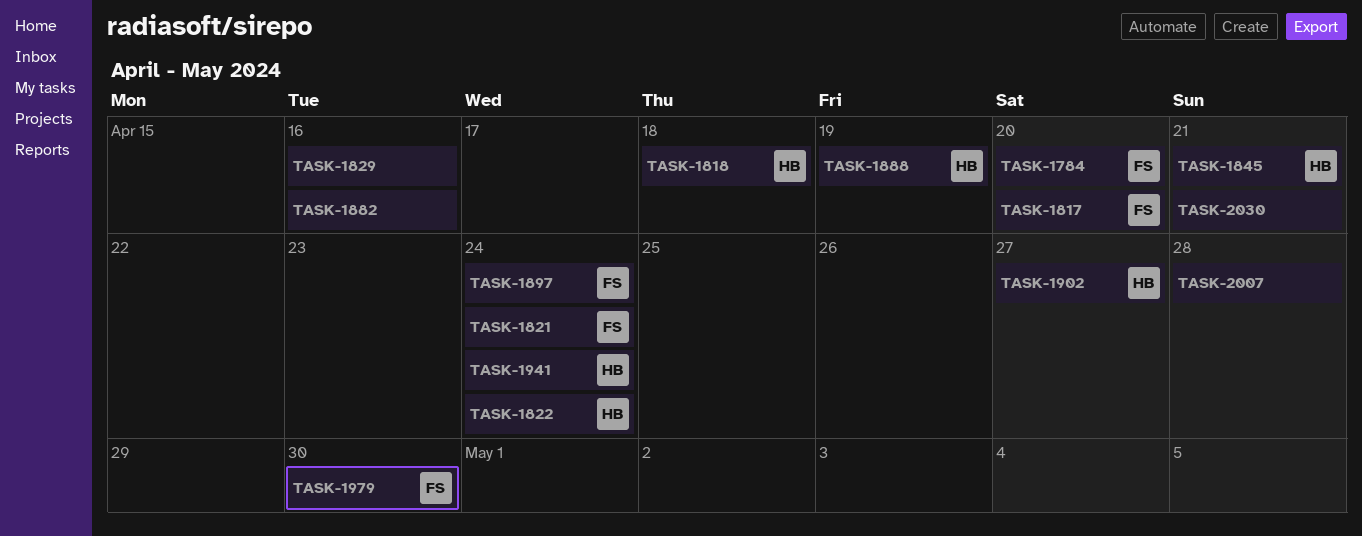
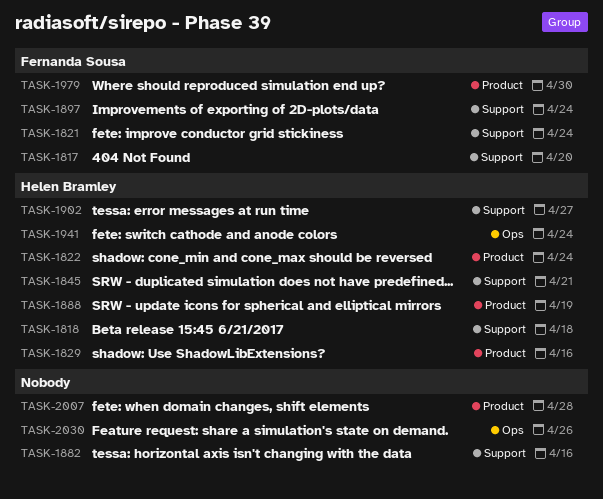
TASK-1784: present -> none
TASK-1829, owner: none -> Helen Bramley
TASK-2030, due: Apr 21 -> Apr 26

